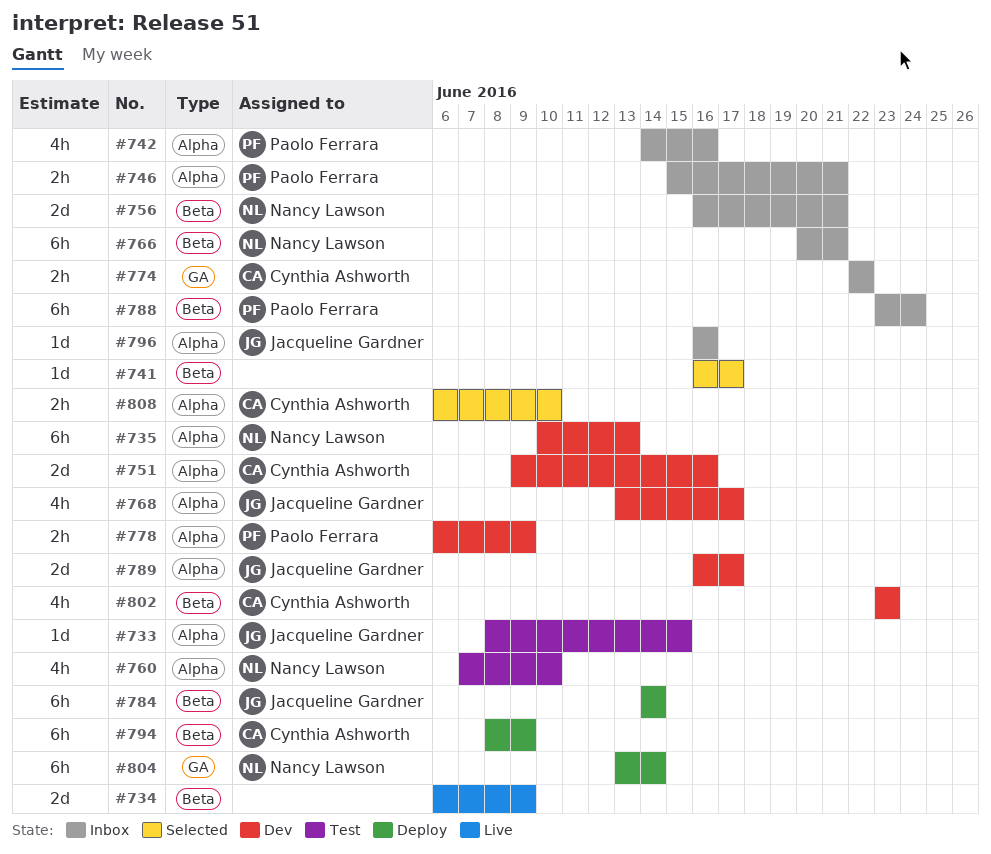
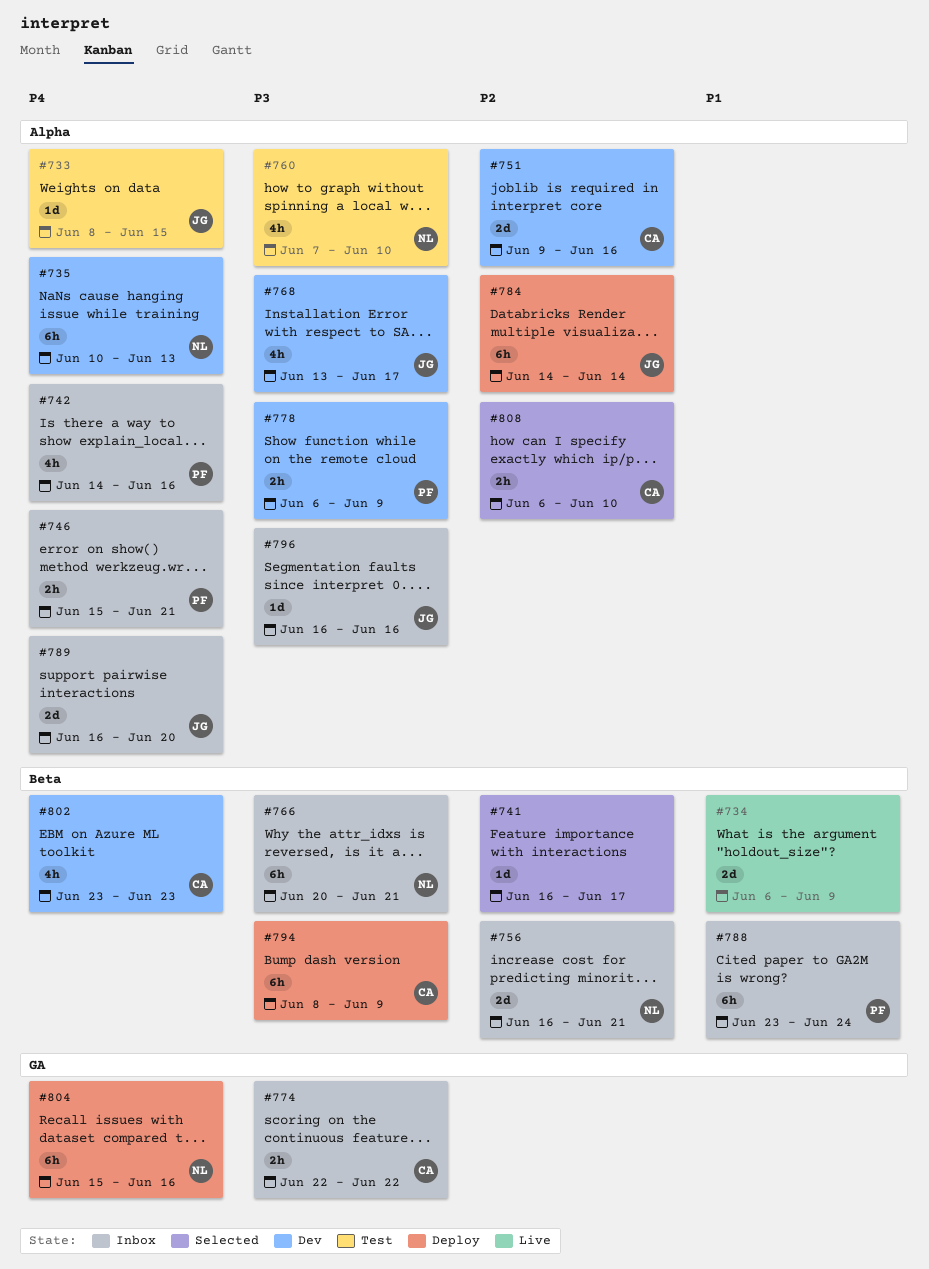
#784, label: Beta -> Alpha
#789, status: Dev -> Inbox
#789, due: Jun 17 -> Jun 20
#804, start: Jun 13 -> Jun 15
#804, due: Jun 14 -> Jun 16

